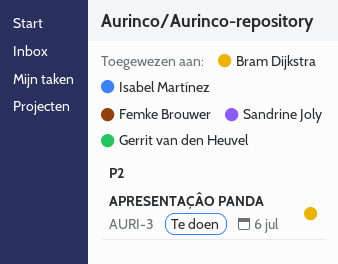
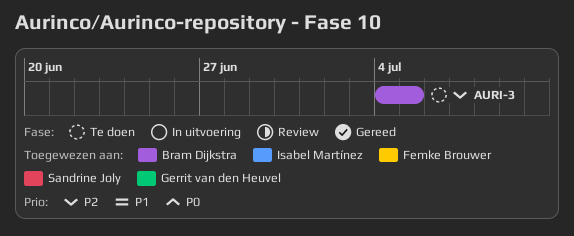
AURI-3, due: Jul 6 -> Jul 5

